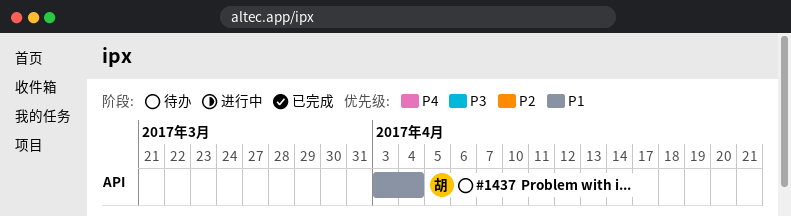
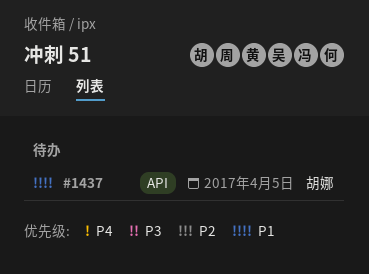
#1437, due: Apr 4 -> Apr 5

